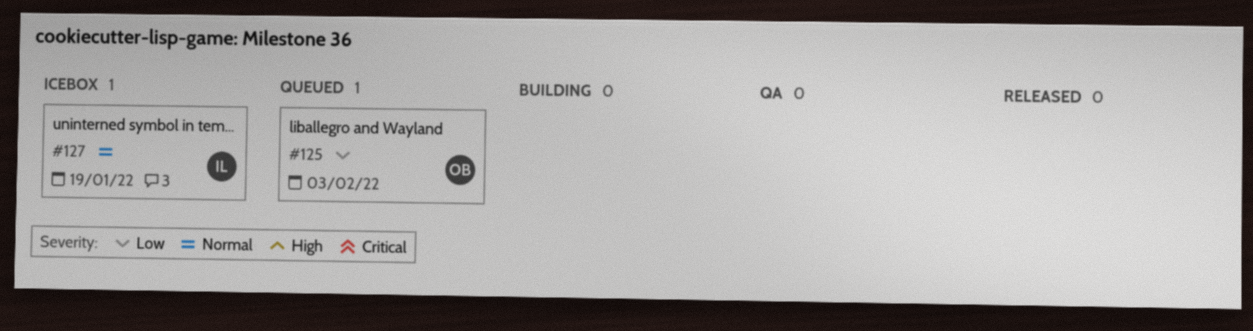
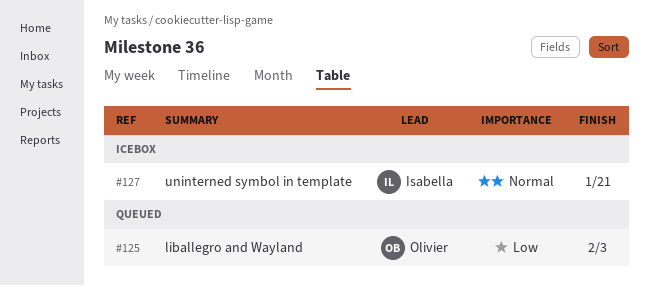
#127, due: Jan 19 -> Jan 21

